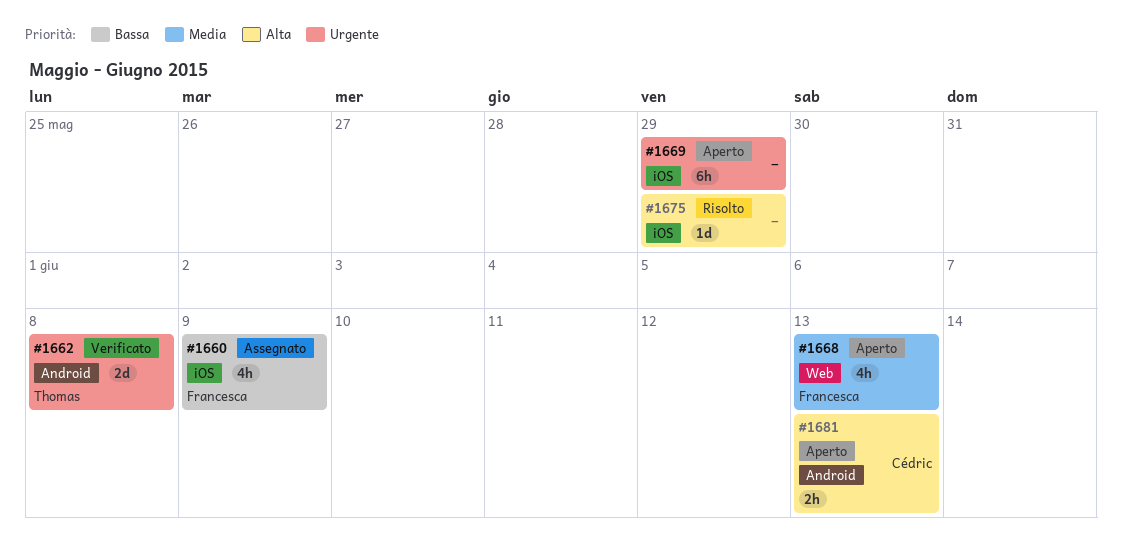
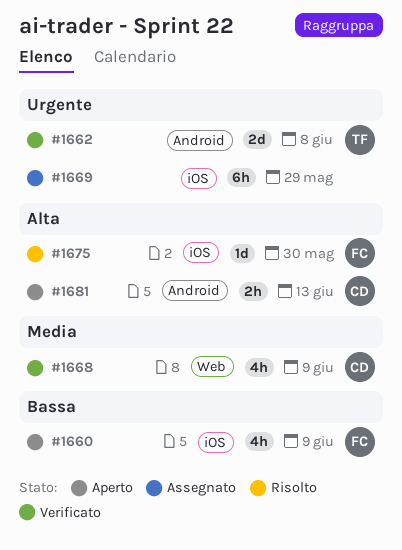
#1660, status: Assegnato -> Aperto
#1668, status: Aperto -> Verificato
#1668, owner: Francesca -> Cédric
#1668, due: Jun 13 -> Jun 9
#1669, status: Aperto -> Assegnato
#1675, owner: none -> Francesca
#1675, due: May 29 -> May 30

